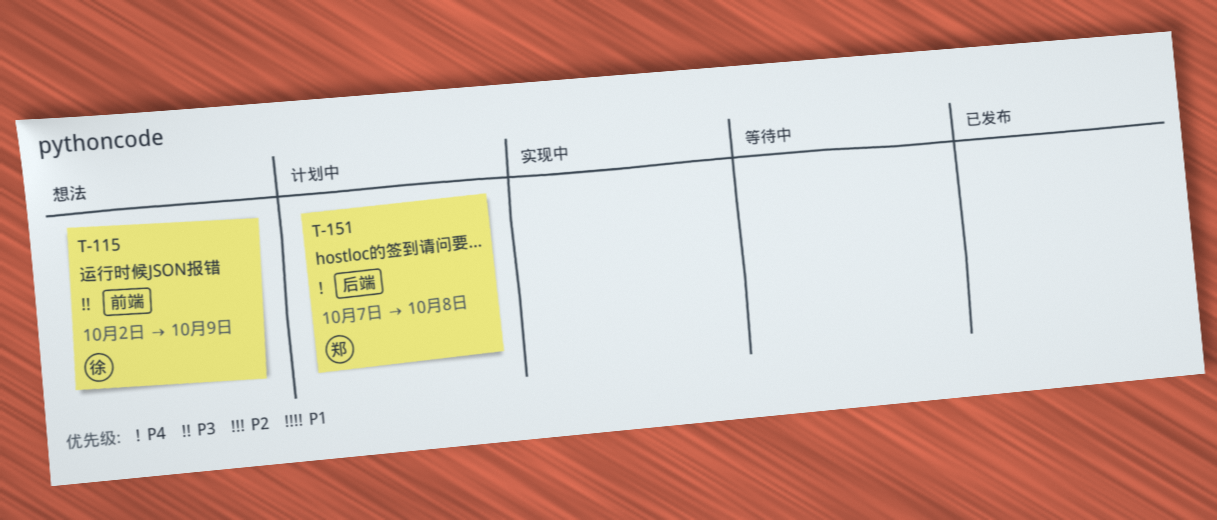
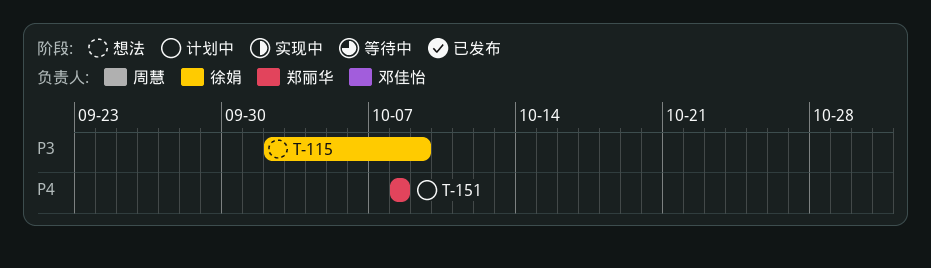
T-151, start: Oct 7 -> Oct 8

